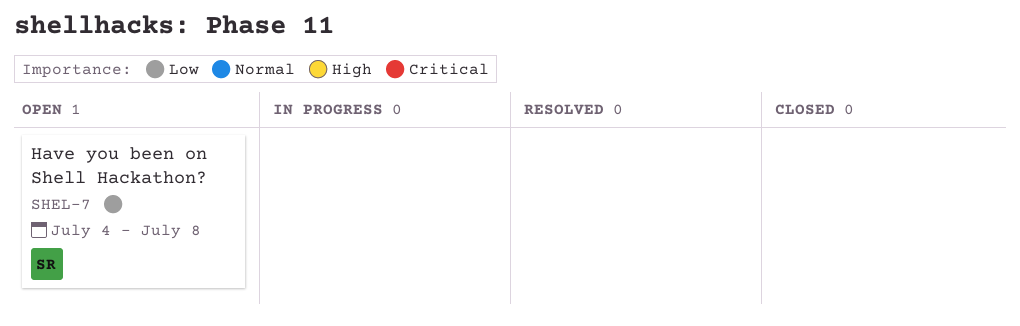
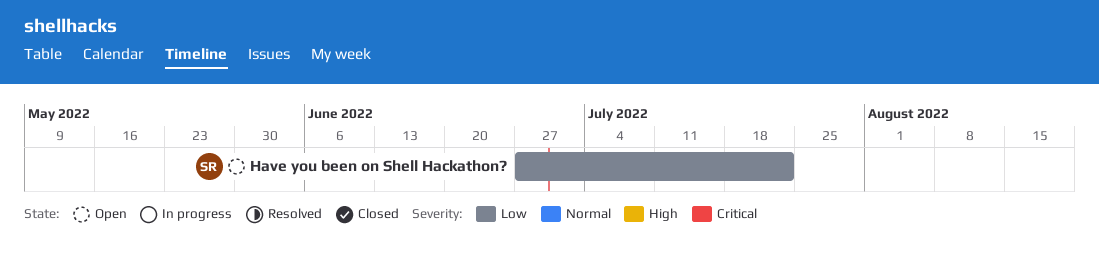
Have you been on Shell Hackathon?, start: Jul 4 -> Jun 27
Have you been on Shell Hackathon?, due: Jul 8 -> Jul 22

